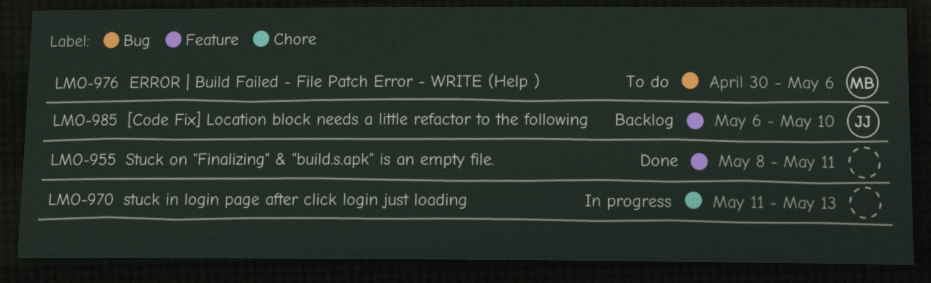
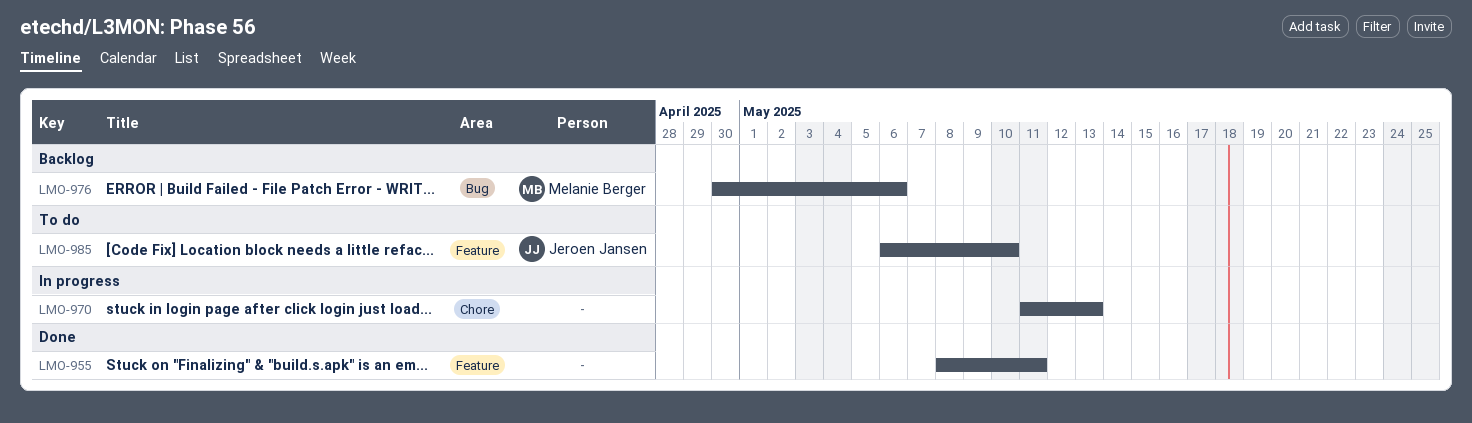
LMO-976, status: To do -> Backlog
LMO-985, status: Backlog -> To do

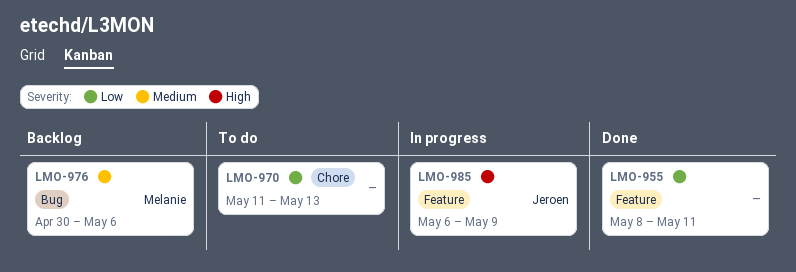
LMO-970, status: In progress -> To do
LMO-985, status: To do -> In progress
LMO-985, due: May 10 -> May 9

